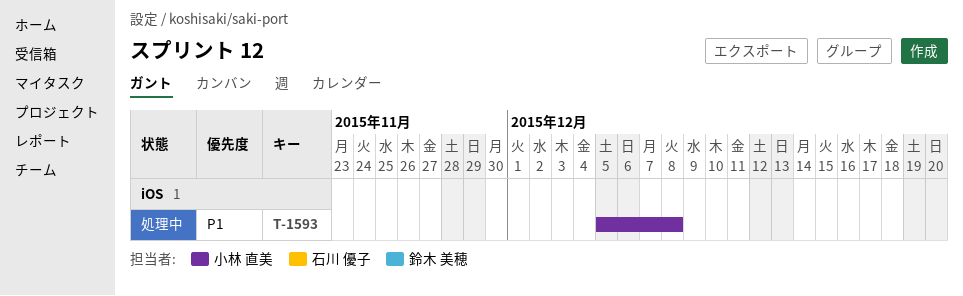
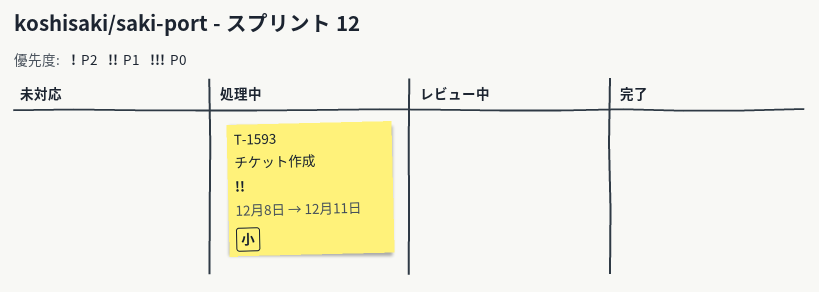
T-1593, start: Dec 5 -> Dec 8
T-1593, due: Dec 8 -> Dec 11

